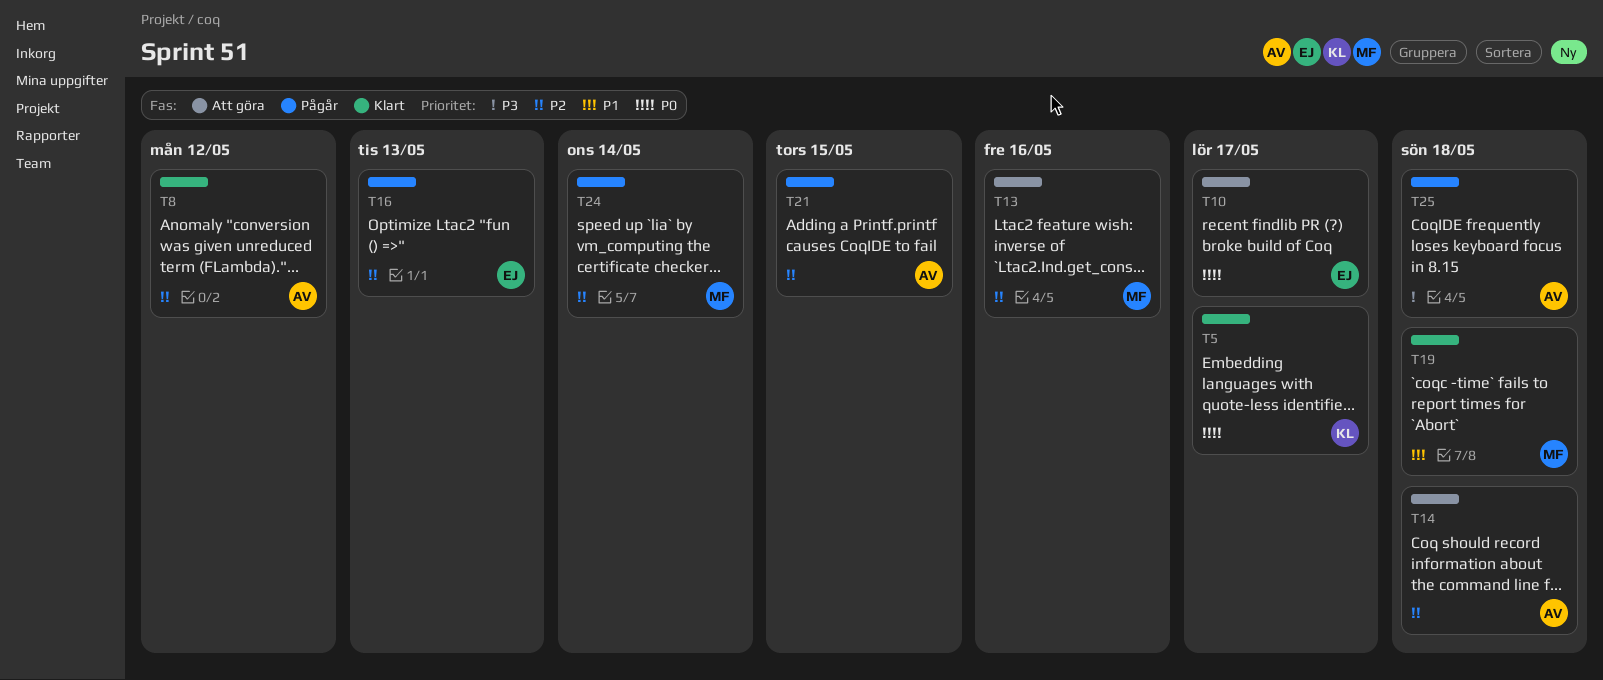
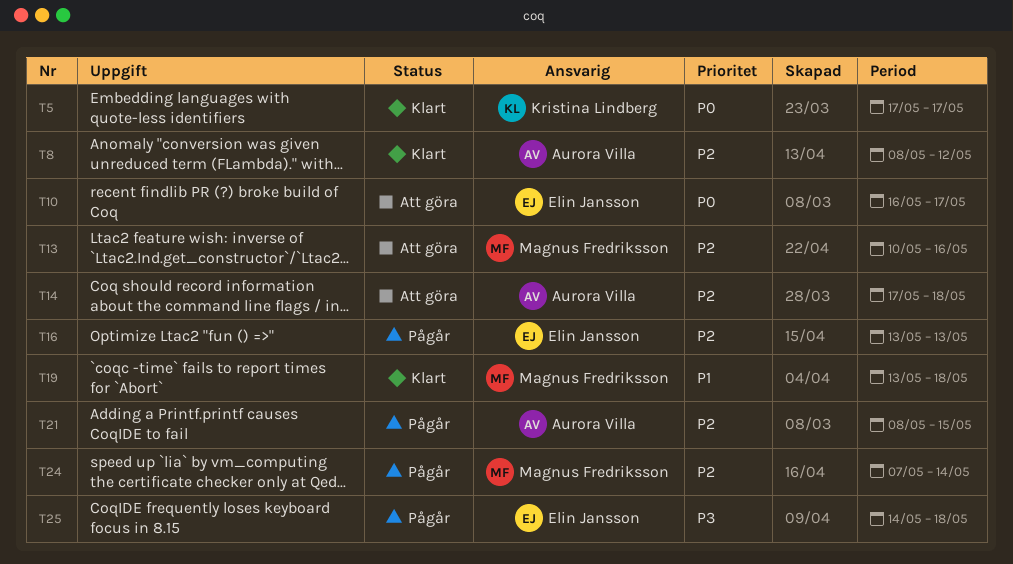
T25, owner: Aurora Villa -> Elin Jansson

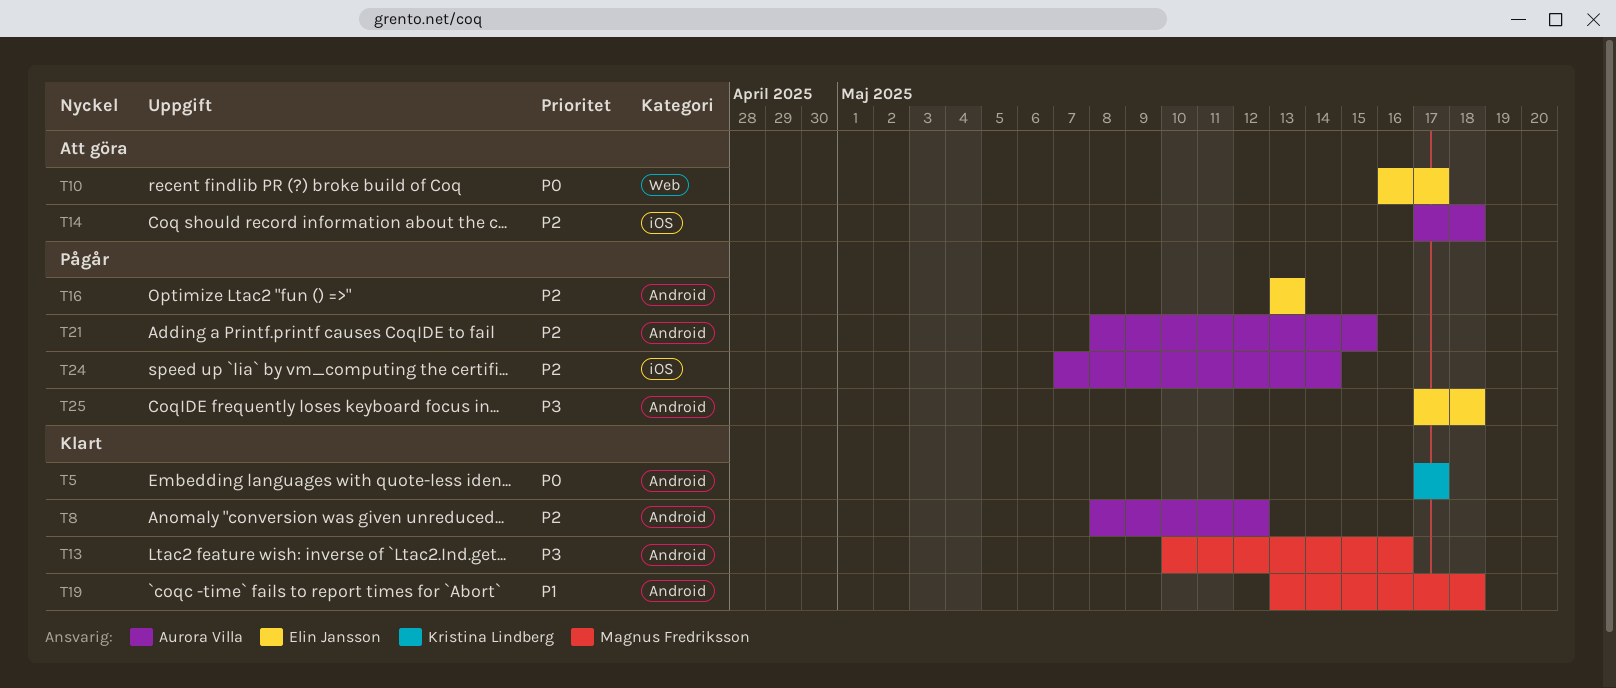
T13, status: Att göra -> Klart
T13, priority: P2 -> P3
T24, owner: Magnus Fredriksson -> Aurora Villa
T25, start: May 14 -> May 17

